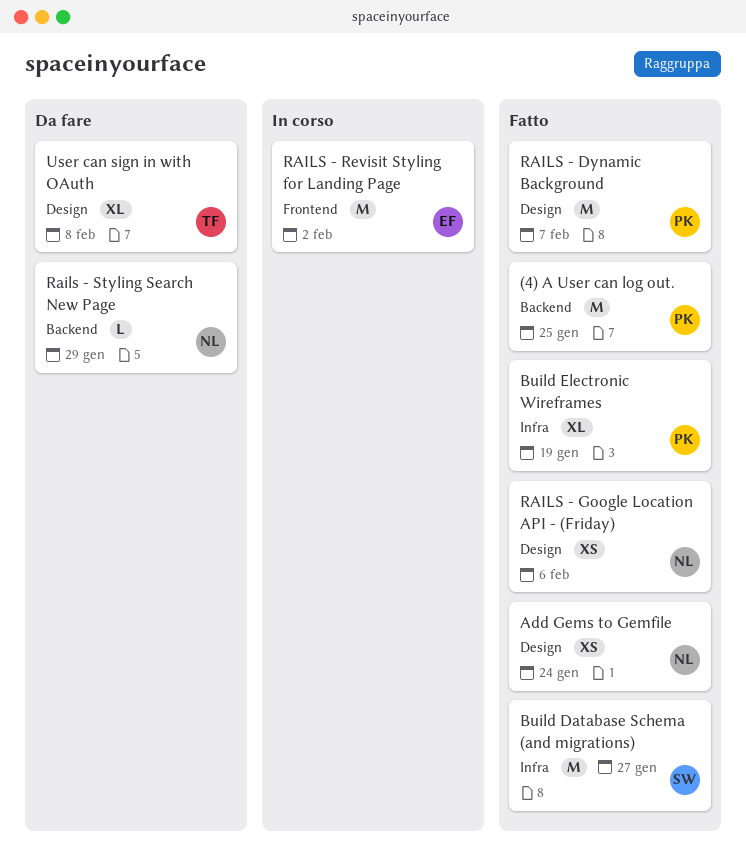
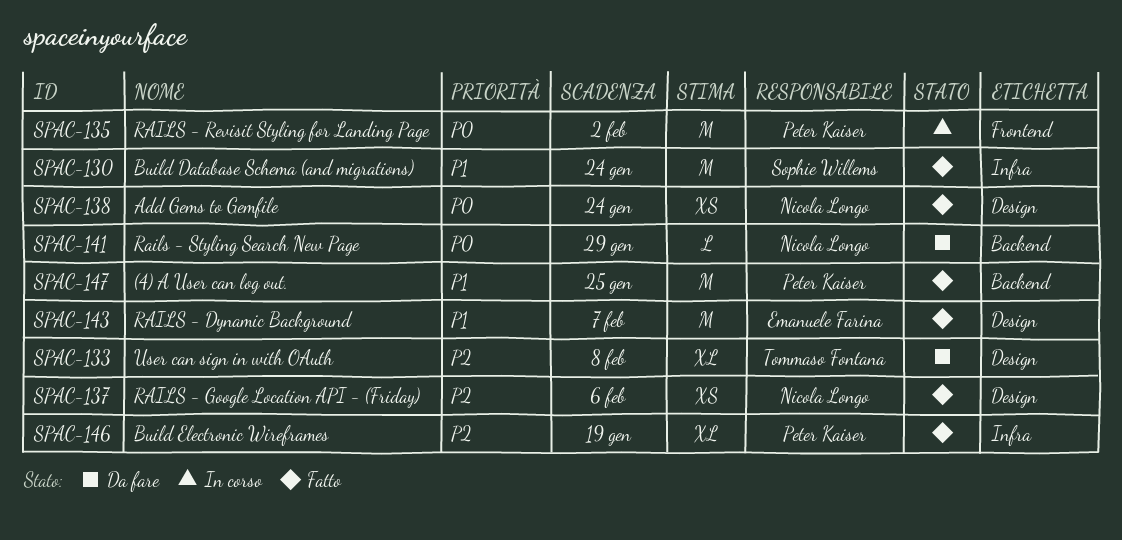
Build Database Schema (and migrations), due: Jan 27 -> Jan 24
RAILS - Dynamic Background, owner: Peter Kaiser -> Emanuele Farina
RAILS - Revisit Styling for Landing Page, owner: Emanuele Farina -> Peter Kaiser

